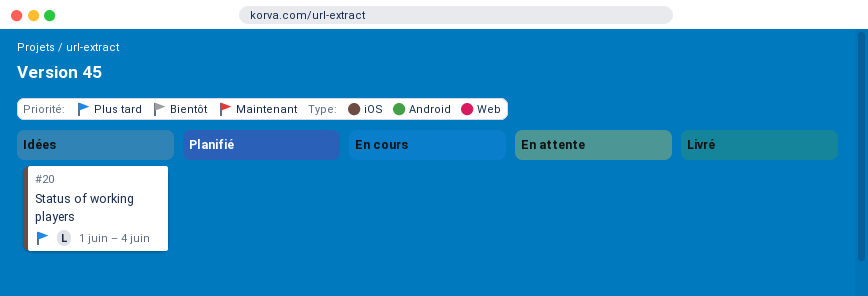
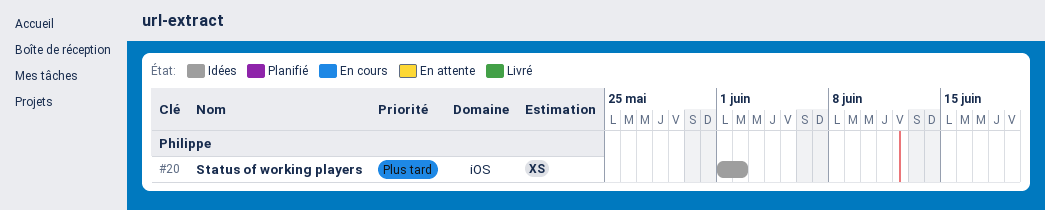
#20, estimate: L -> XS
#20, due: Jun 4 -> Jun 2

